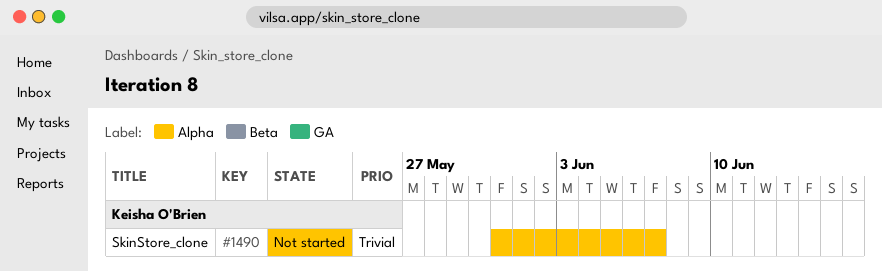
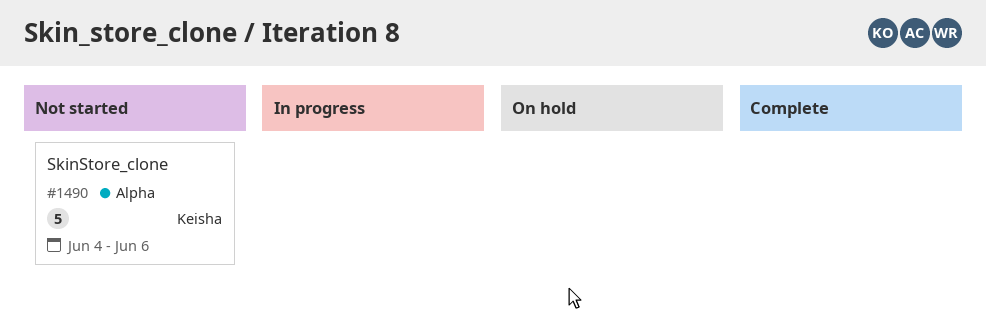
#1490, start: May 31 -> Jun 4
#1490, due: Jun 7 -> Jun 6

